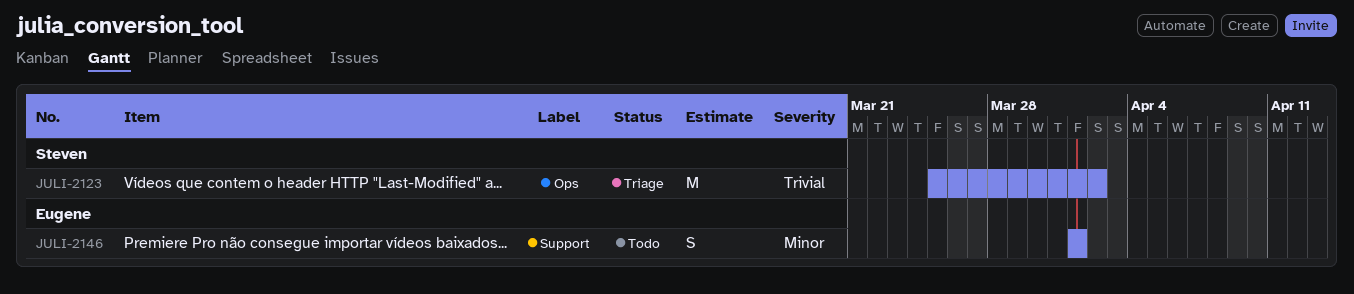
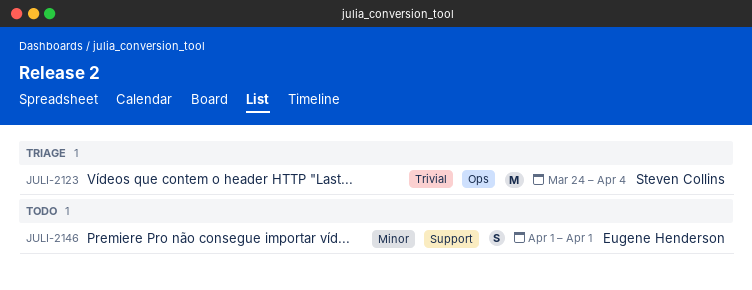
JULI-2123, start: Mar 25 -> Mar 24
JULI-2123, due: Apr 2 -> Apr 4

